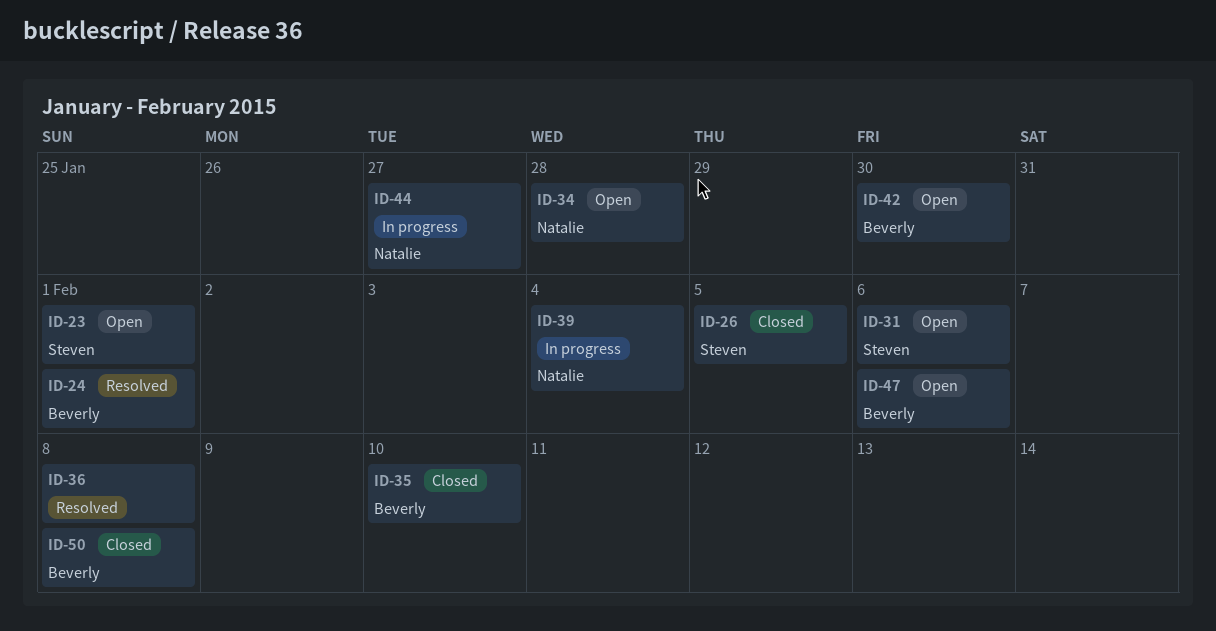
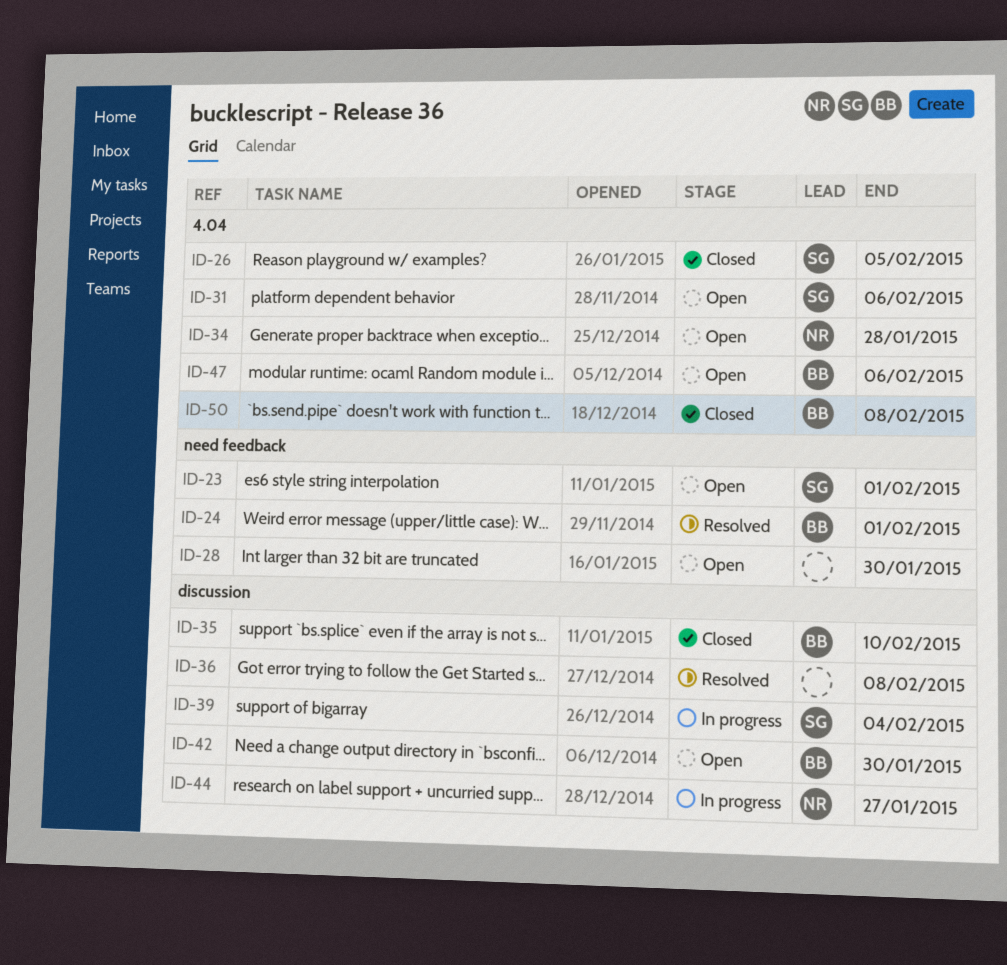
ID-28: none -> present
ID-39, owner: Natalie -> Steven

